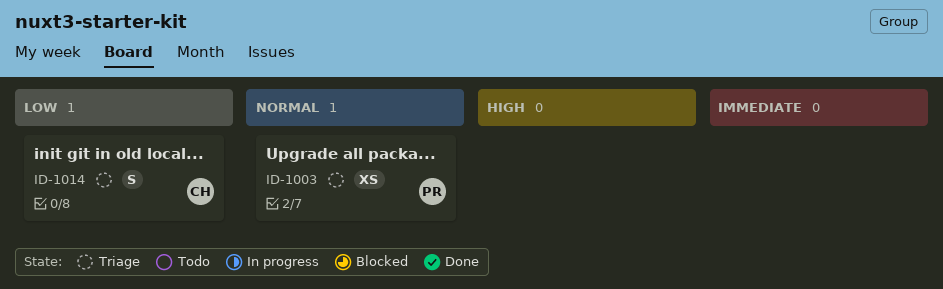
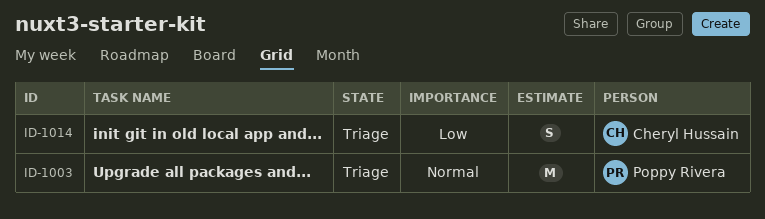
ID-1003, estimate: XS -> M

